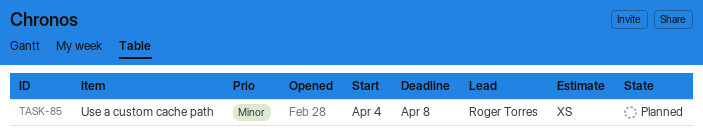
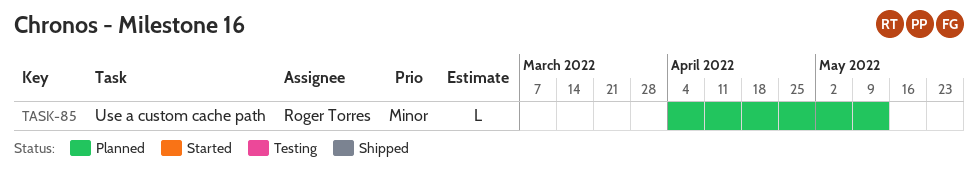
TASK-85, estimate: XS -> L
TASK-85, due: Apr 8 -> May 13

